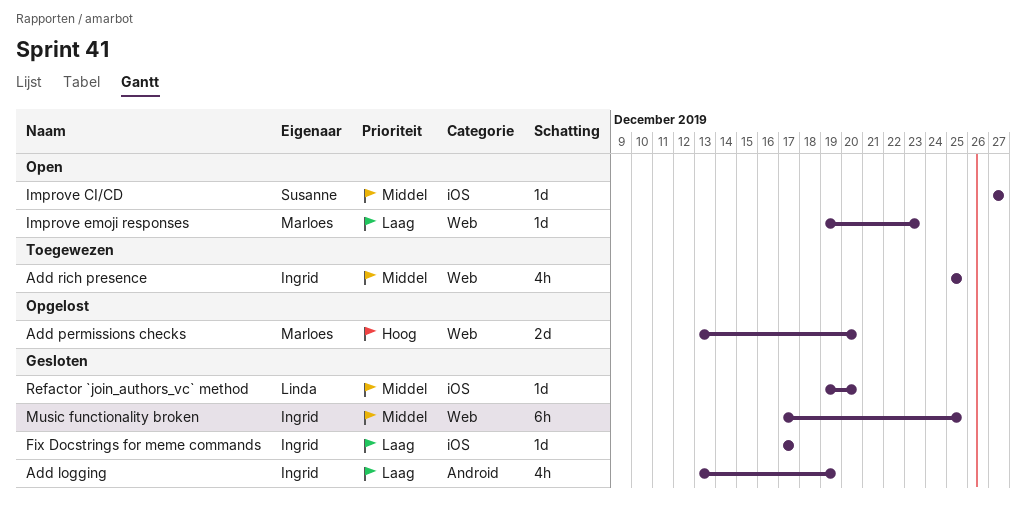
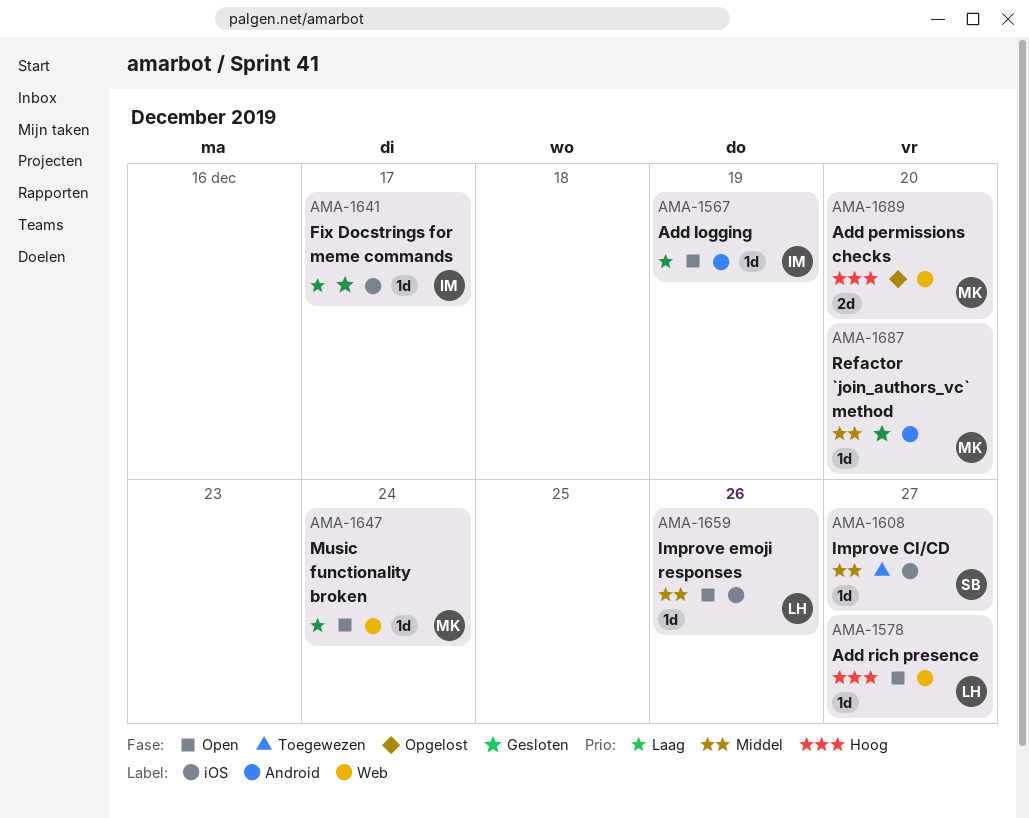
Add logging, status: Gesloten -> Open
Add logging, estimate: 4h -> 1d
Add rich presence, status: Toegewezen -> Open
Add rich presence, owner: Ingrid -> Linda
Add rich presence, priority: Middel -> Hoog
Add rich presence, estimate: 4h -> 1d
Add rich presence, due: Dec 25 -> Dec 27
Improve CI/CD, status: Open -> Toegewezen
Improve emoji responses, owner: Marloes -> Linda
Improve emoji responses, priority: Laag -> Middel
Improve emoji responses, label: Web -> iOS
Improve emoji responses, due: Dec 23 -> Dec 26
Music functionality broken, status: Gesloten -> Open
Music functionality broken, owner: Ingrid -> Marloes
Music functionality broken, priority: Middel -> Laag
Music functionality broken, estimate: 6h -> 1d
Music functionality broken, due: Dec 25 -> Dec 24
Refactor `join_authors_vc` method, owner: Linda -> Marloes
Refactor `join_authors_vc` method, label: iOS -> Android

